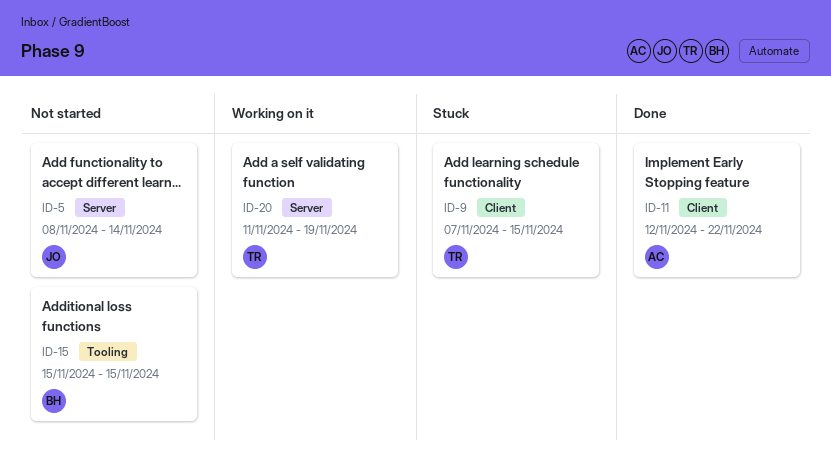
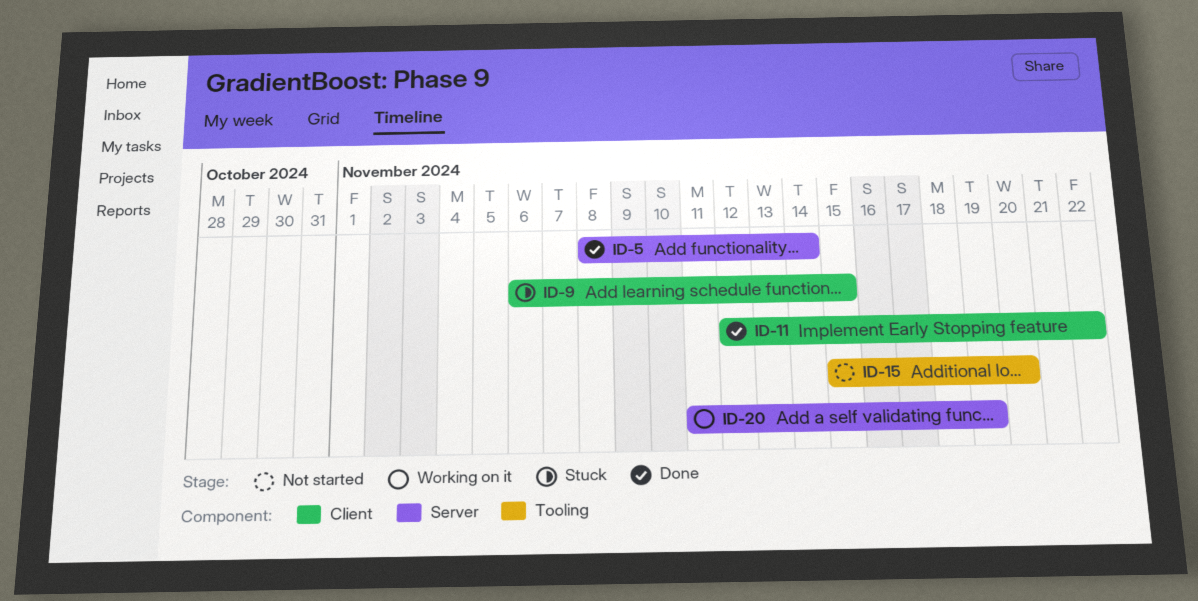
ID-5, status: Not started -> Done
ID-9, start: Nov 7 -> Nov 6
ID-15, due: Nov 15 -> Nov 20

